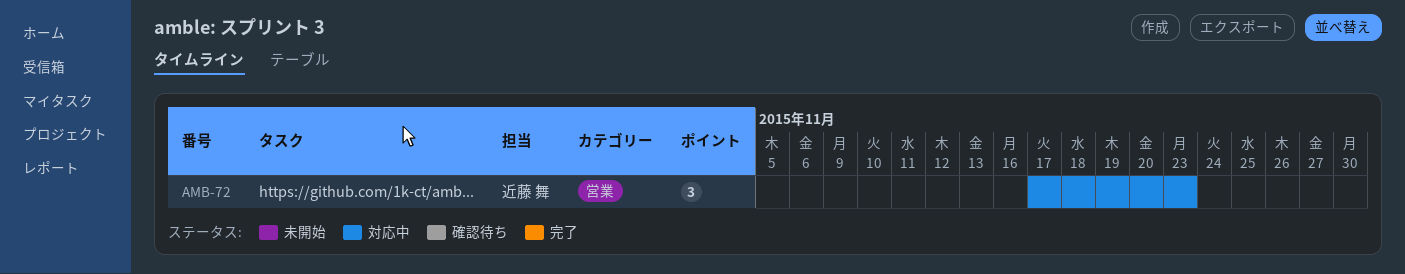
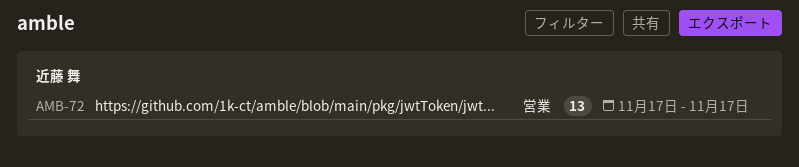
AMB-72, estimate: 3 -> 13
AMB-72, due: Nov 23 -> Nov 17

